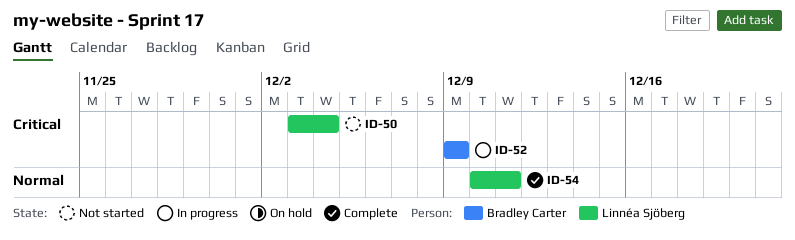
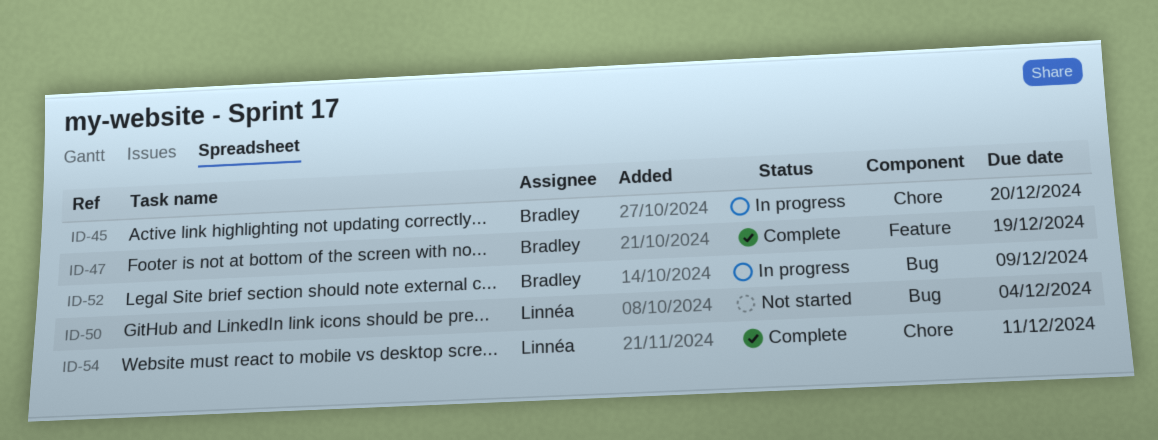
ID-45: none -> present
ID-47: none -> present

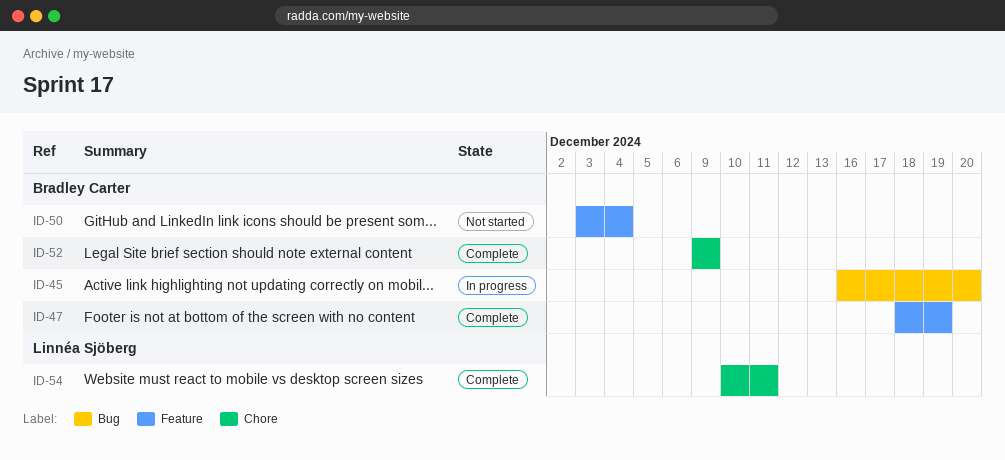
ID-45, label: Chore -> Bug
ID-50, owner: Linnéa Sjöberg -> Bradley Carter
ID-50, label: Bug -> Feature
ID-52, status: In progress -> Complete
ID-52, label: Bug -> Chore

